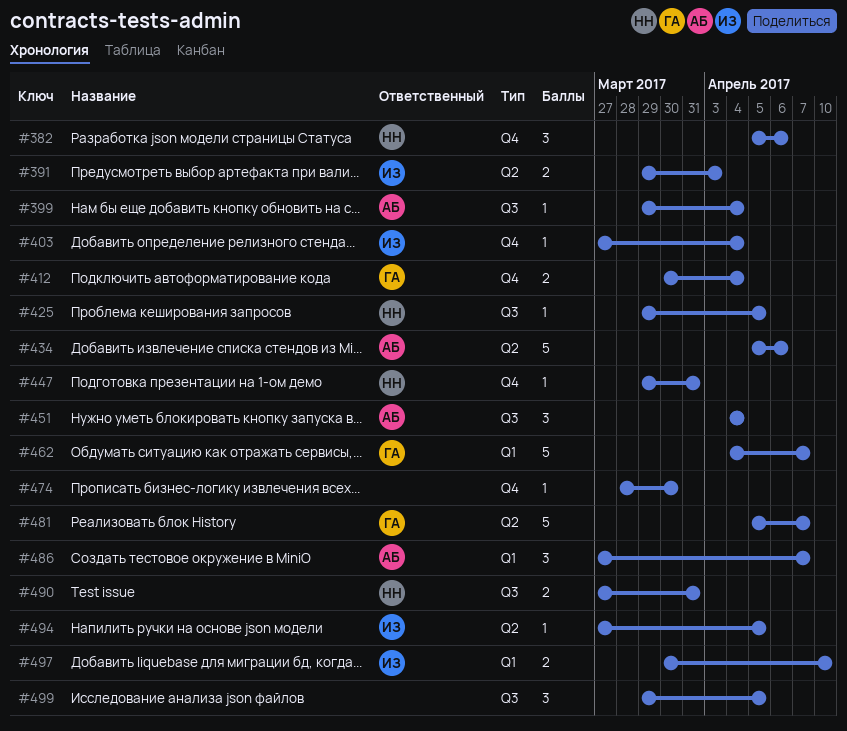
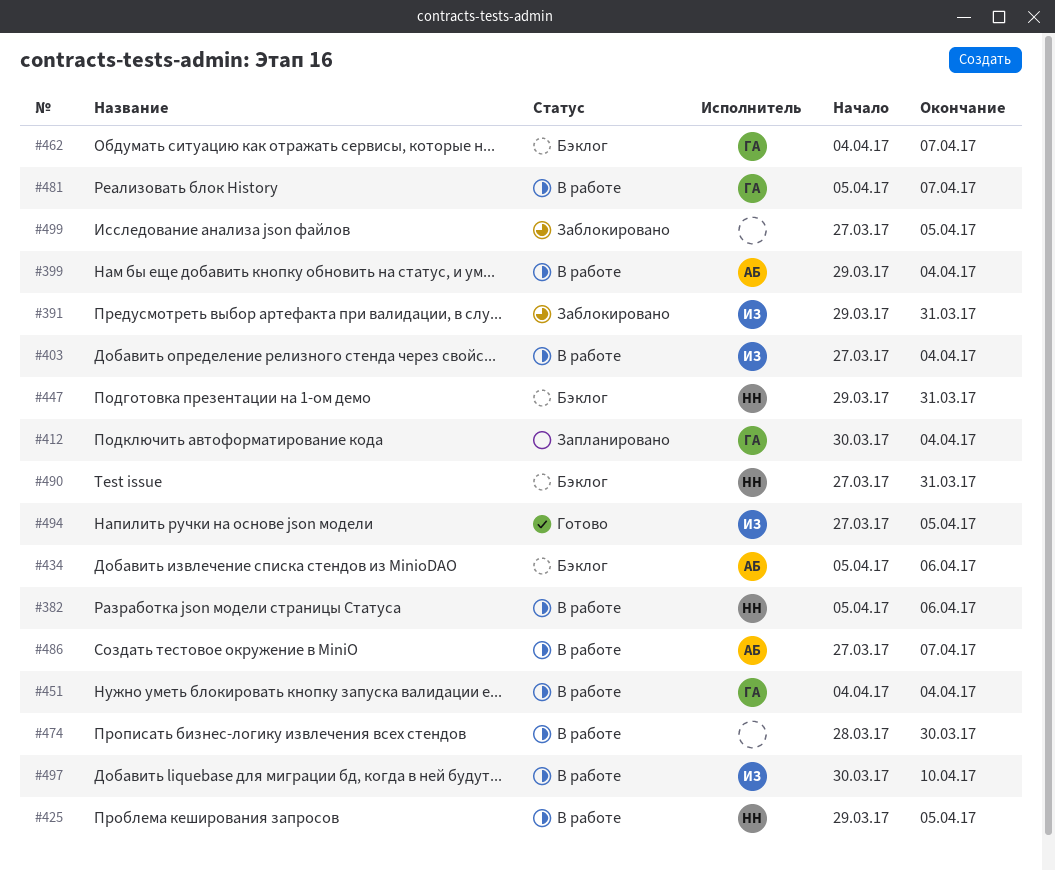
#391, due: Apr 3 -> Mar 31
#451, owner: АБ -> ГА
#499, start: Mar 29 -> Mar 27

